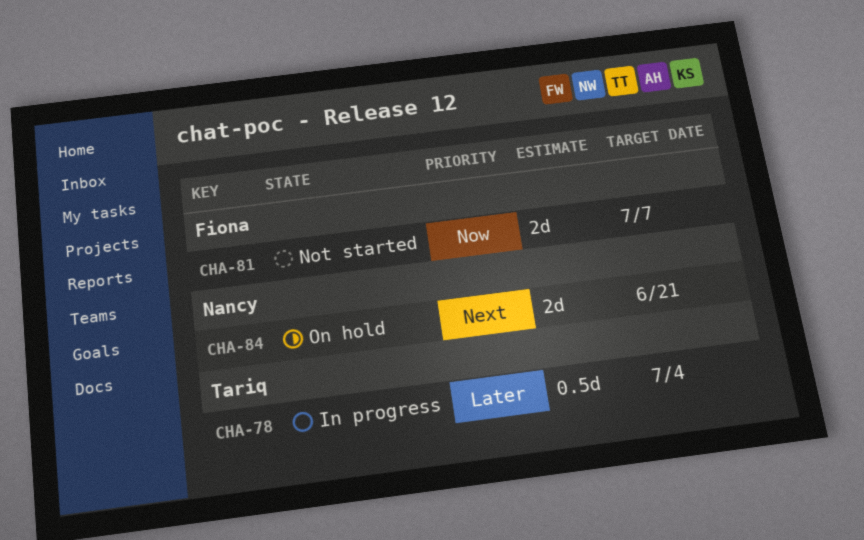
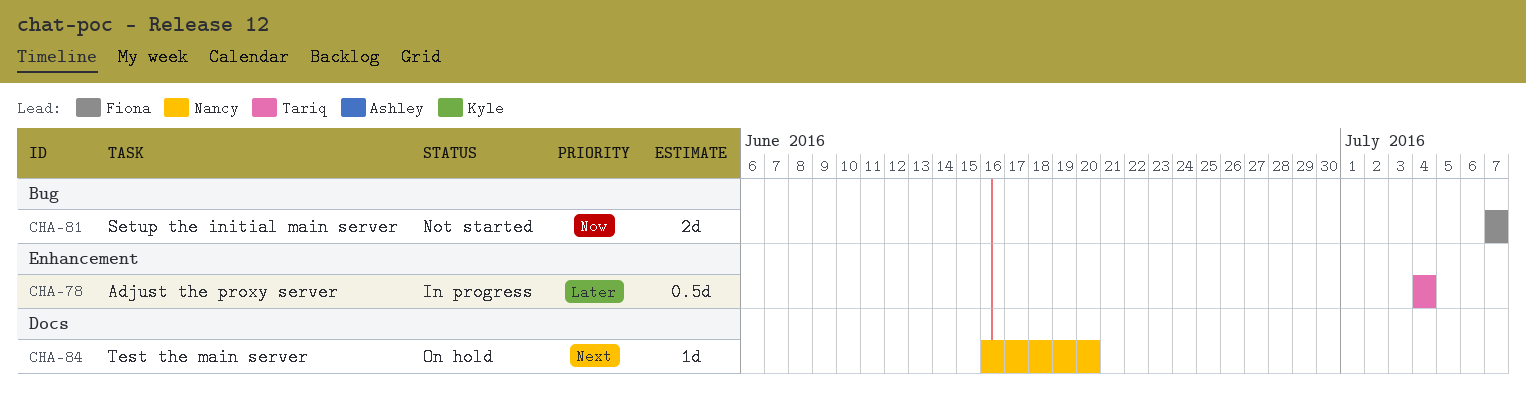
CHA-84, estimate: 2d -> 1d
CHA-84, due: Jun 21 -> Jun 20

